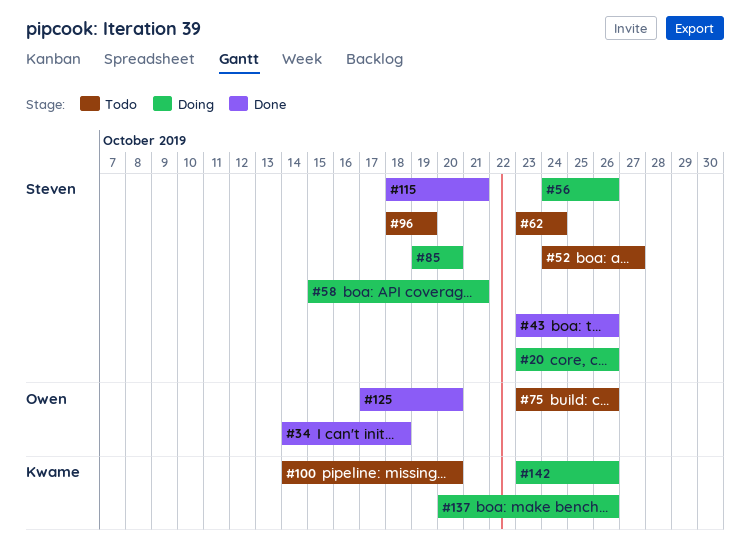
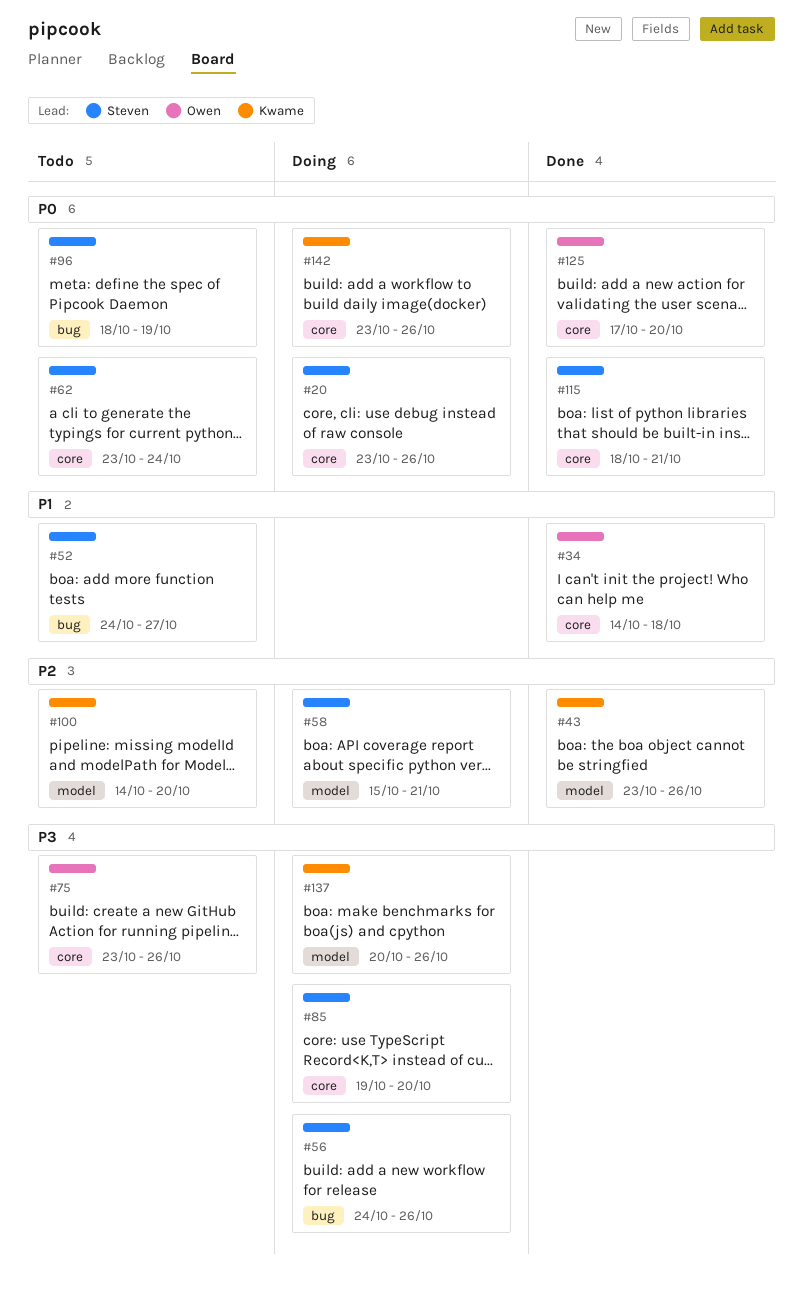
#43, owner: Steven -> Kwame

